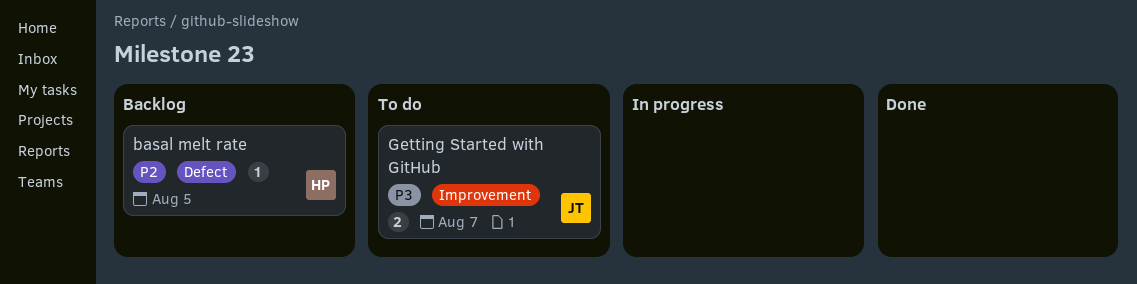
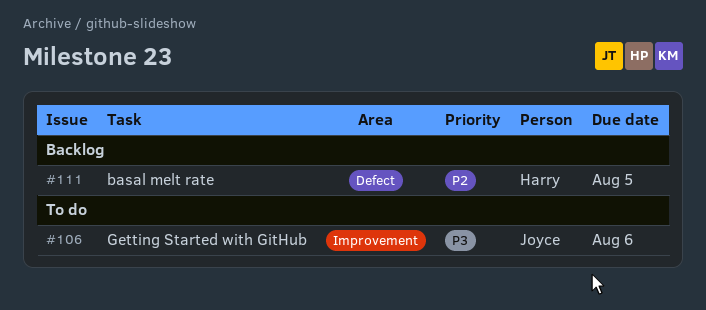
Getting Started with GitHub, due: Aug 7 -> Aug 6

